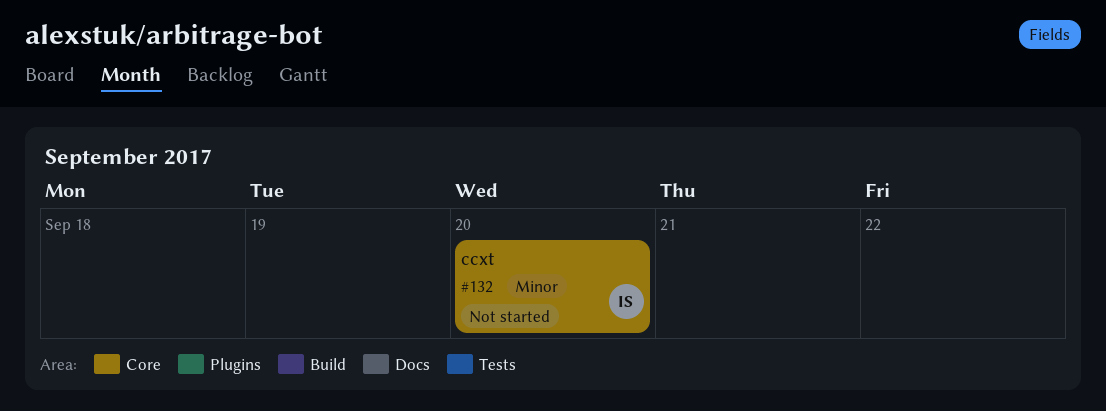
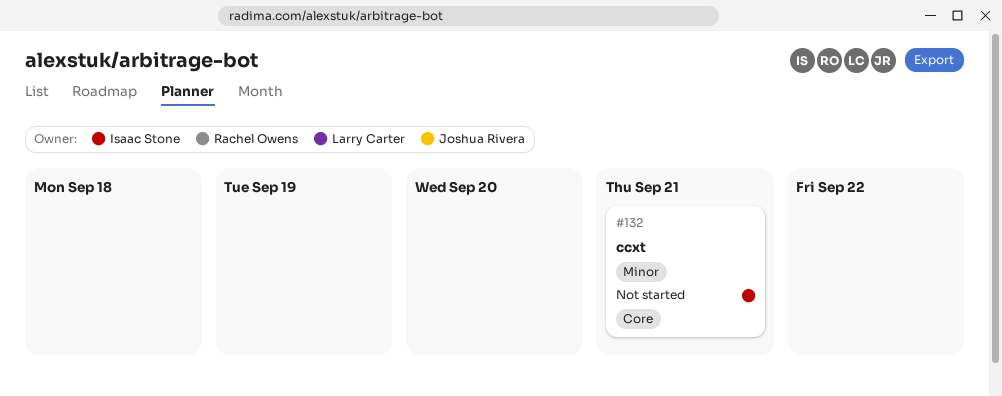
#132, due: Sep 20 -> Sep 21

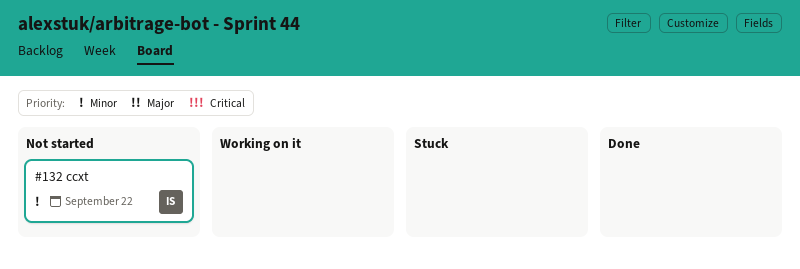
#132, due: Sep 21 -> Sep 22

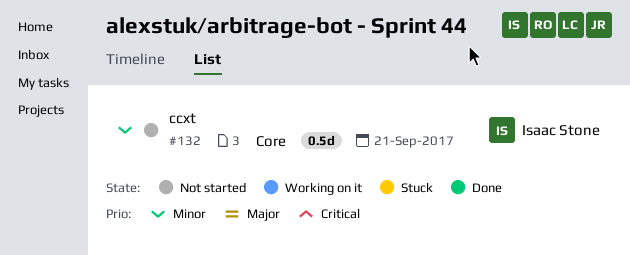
#132, due: Sep 22 -> Sep 21

